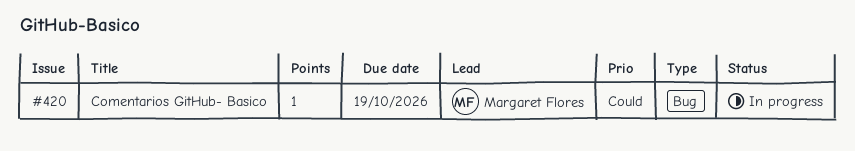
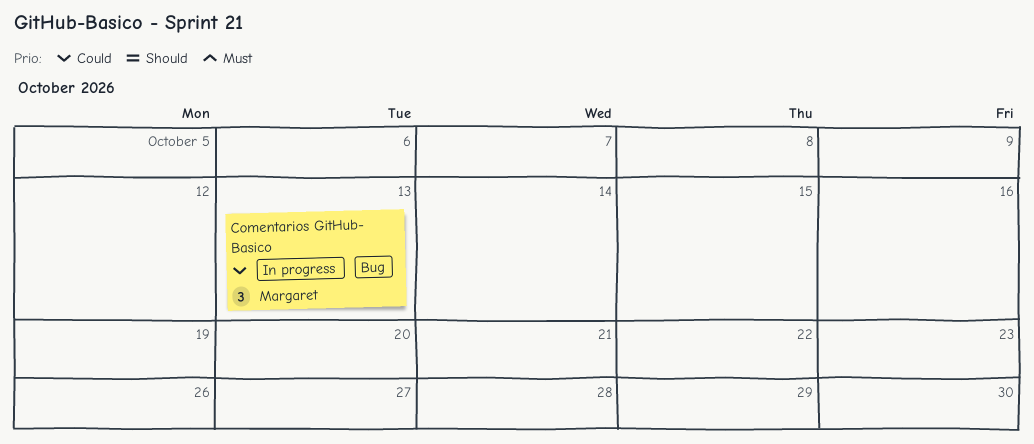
Comentarios GitHub- Basico, estimate: 1 -> 3
Comentarios GitHub- Basico, due: Oct 19 -> Oct 13

